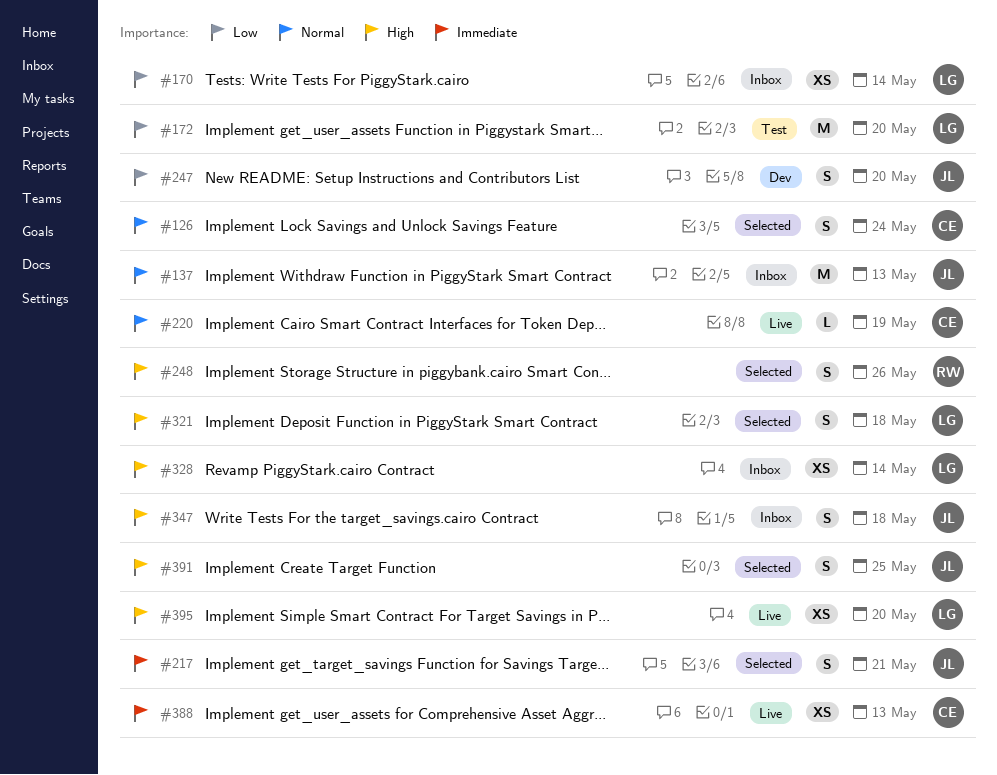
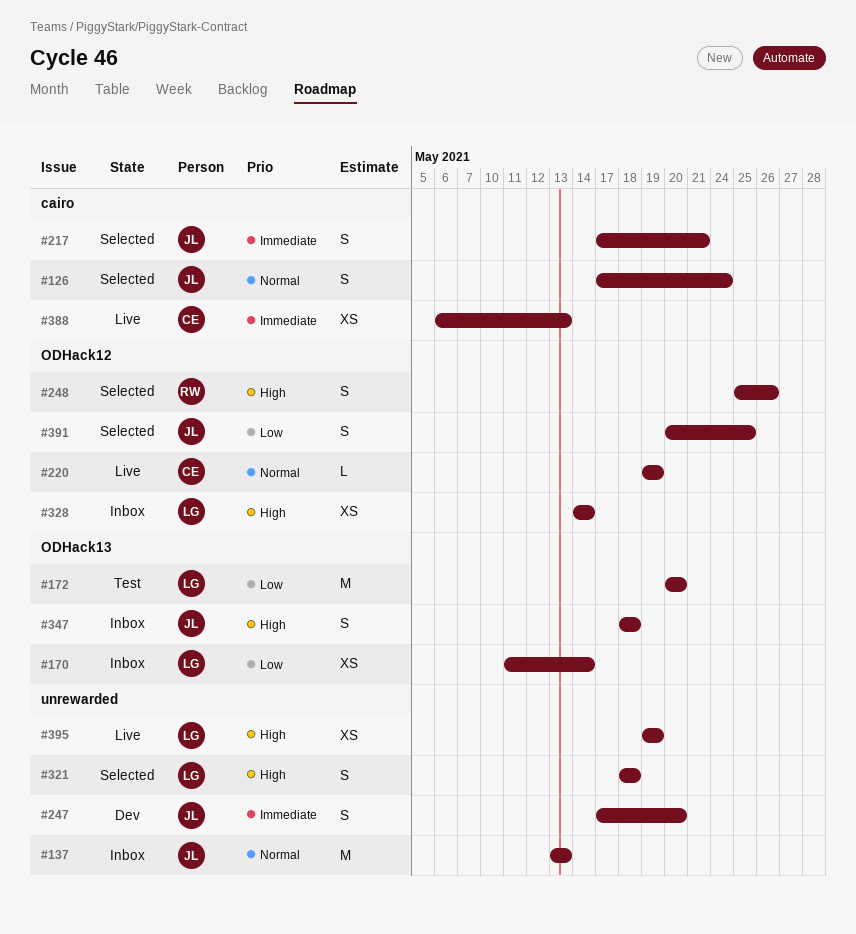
#126, owner: CE -> JL
#247, priority: Low -> Immediate
#391, priority: High -> Low
#395, due: May 20 -> May 19

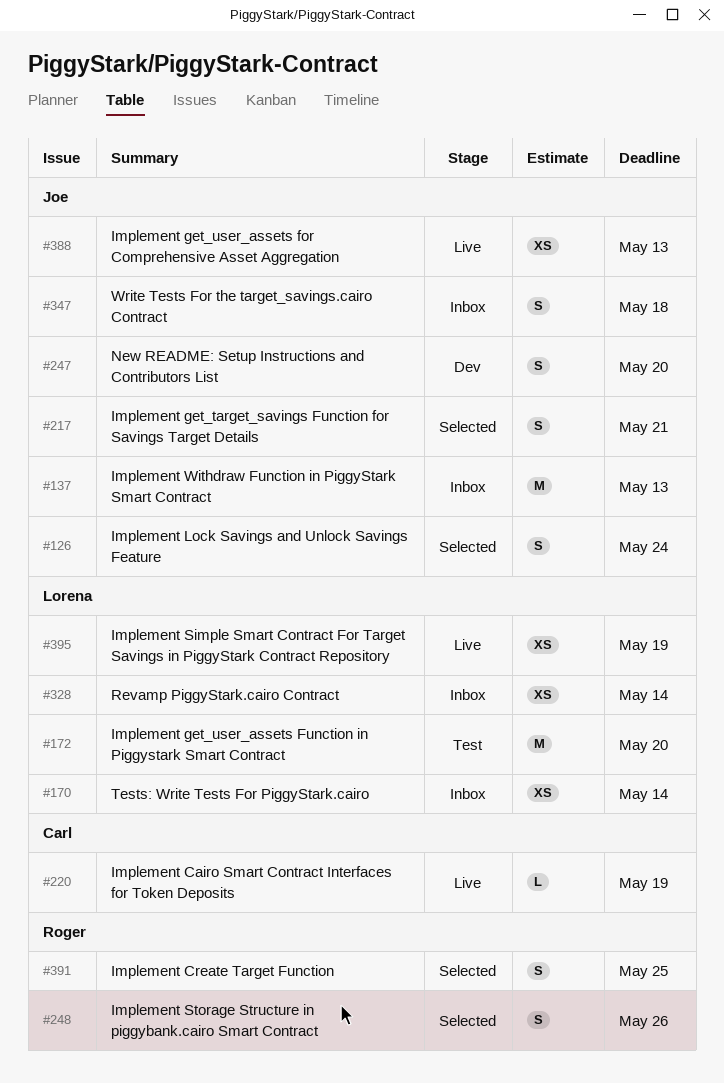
#321: present -> none
#388, owner: Carl -> Joe
#391, owner: Joe -> Roger

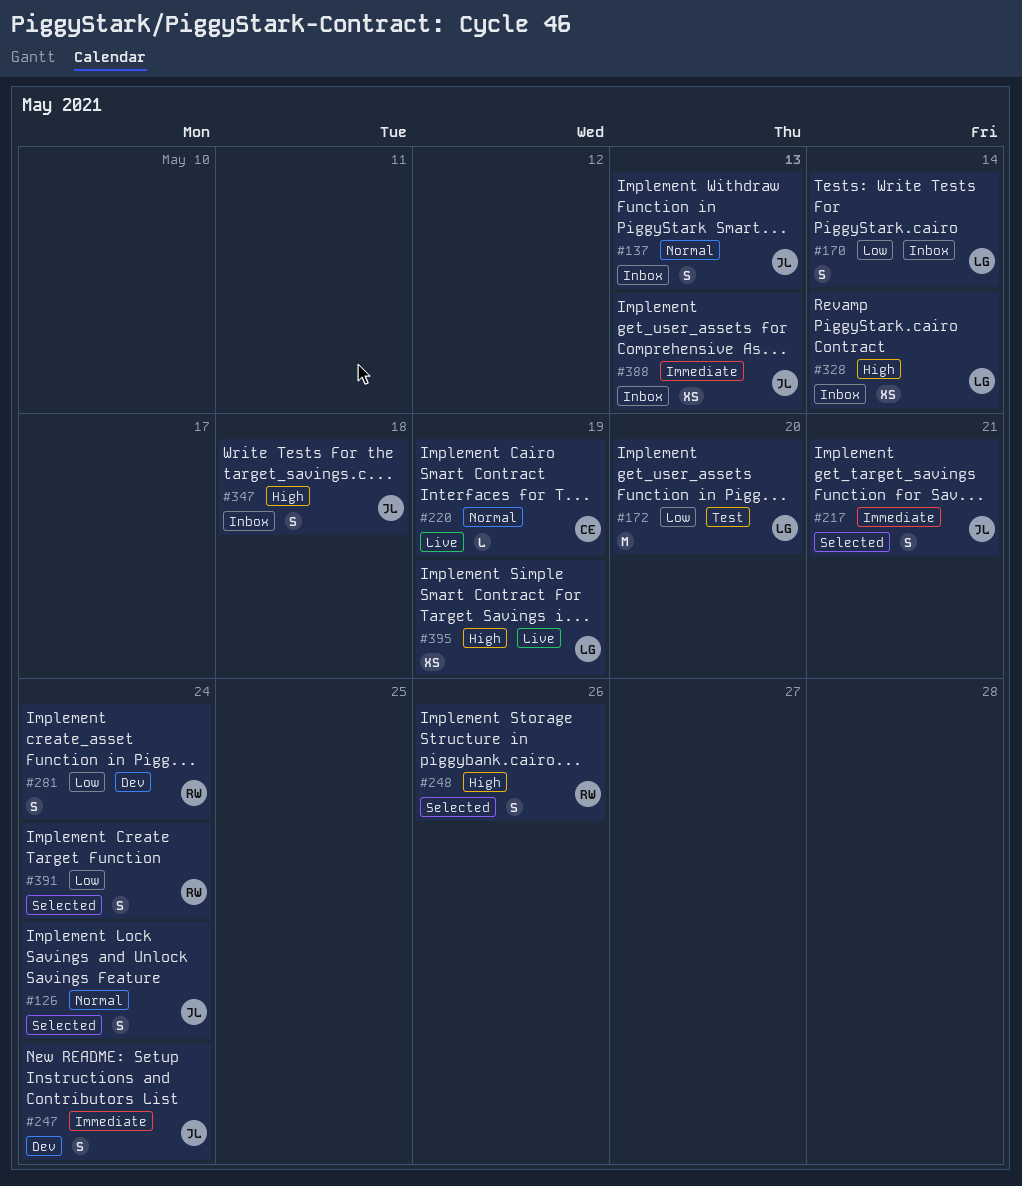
#137, estimate: M -> S
#170, estimate: XS -> S
#247, due: May 20 -> May 24
#281: none -> present
#388, status: Live -> Inbox
#391, due: May 25 -> May 24

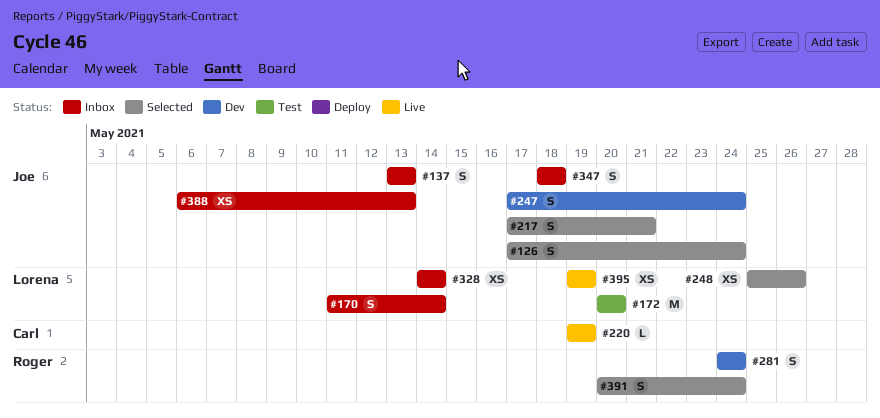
#248, owner: Roger -> Lorena
#248, estimate: S -> XS

